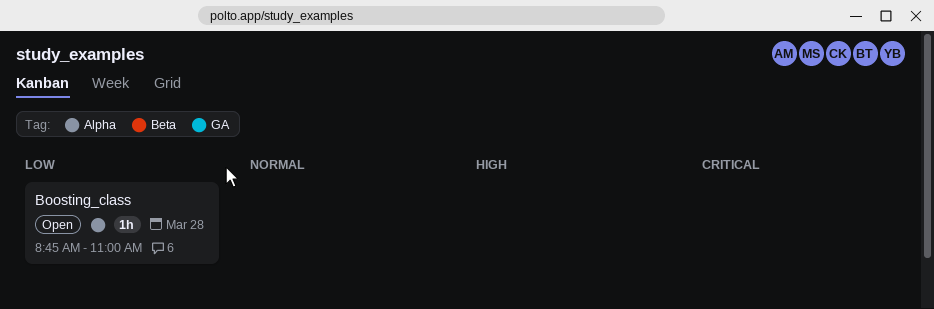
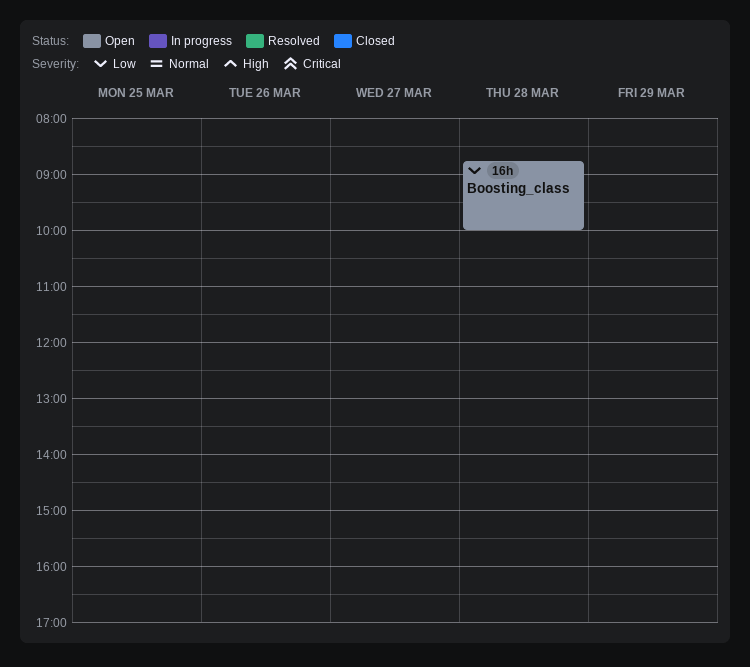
Boosting_class, estimate: 1h -> 16h
Boosting_class, ends: 11:00 -> 10:00

